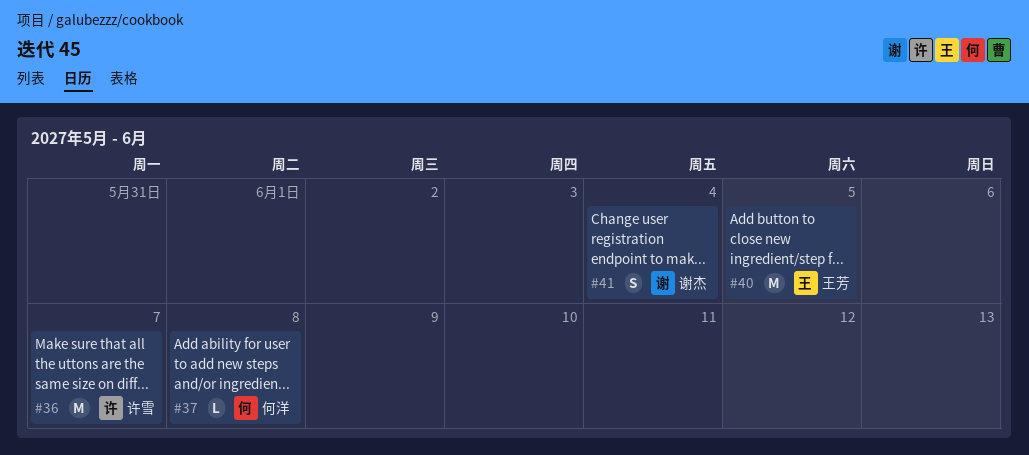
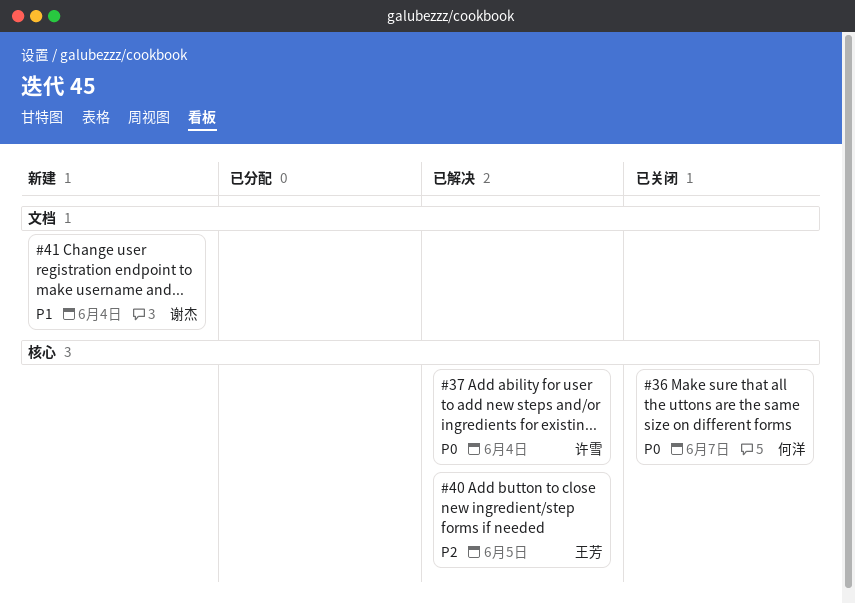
#36, owner: 许雪 -> 何洋
#37, owner: 何洋 -> 许雪
#37, due: Jun 8 -> Jun 4

